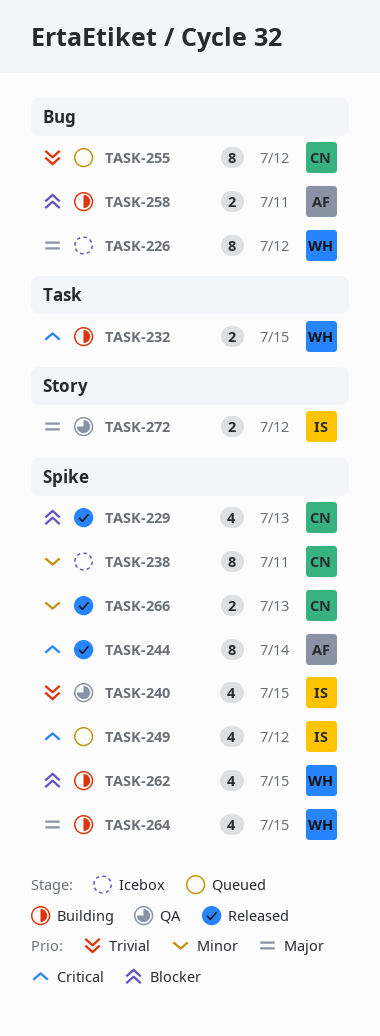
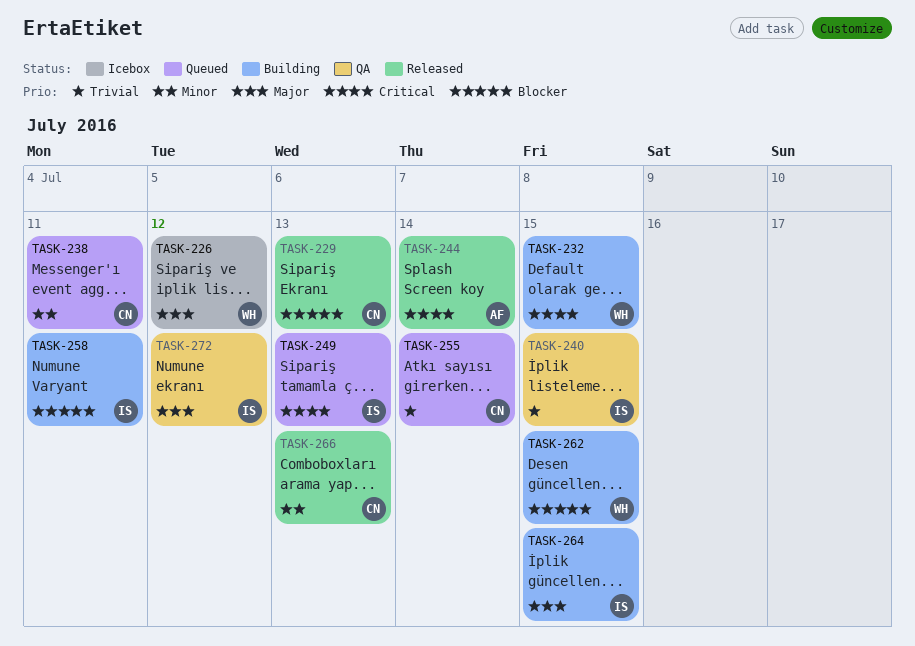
TASK-238, status: Icebox -> Queued
TASK-249, due: Jul 12 -> Jul 13
TASK-255, due: Jul 12 -> Jul 14
TASK-258, owner: AF -> IS
TASK-264, owner: WH -> IS

